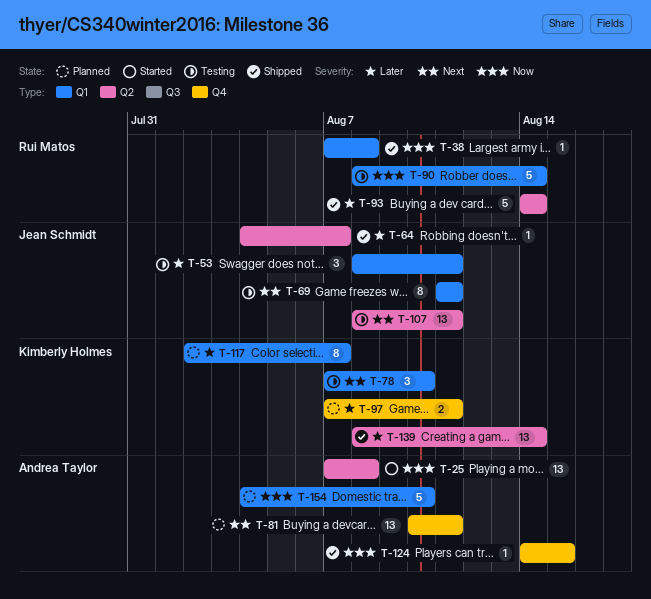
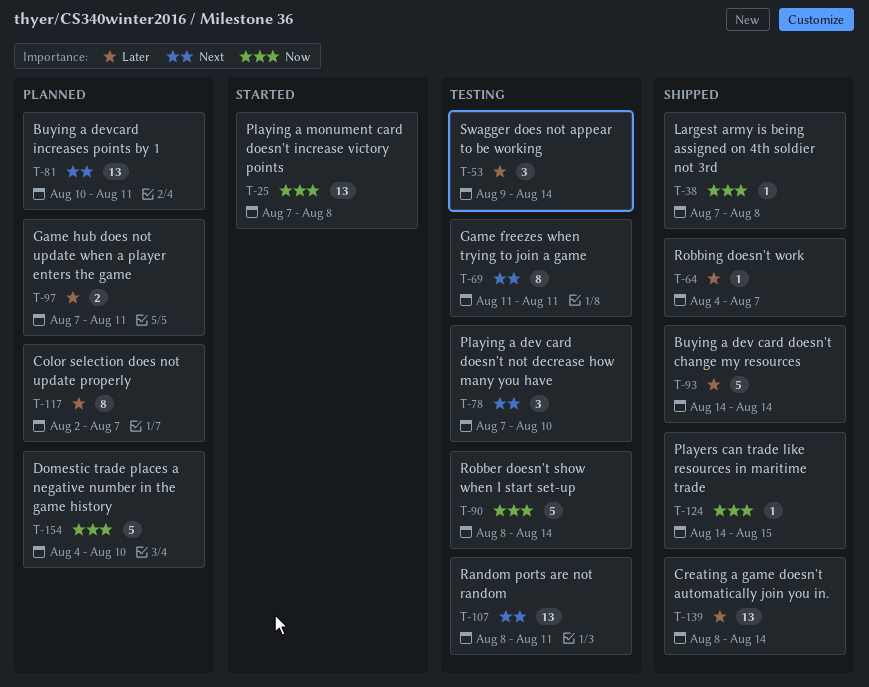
T-53, start: Aug 8 -> Aug 9
T-53, due: Aug 11 -> Aug 14

